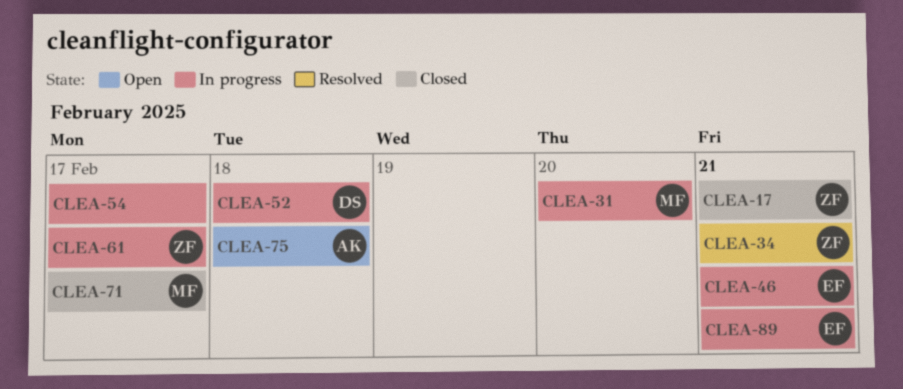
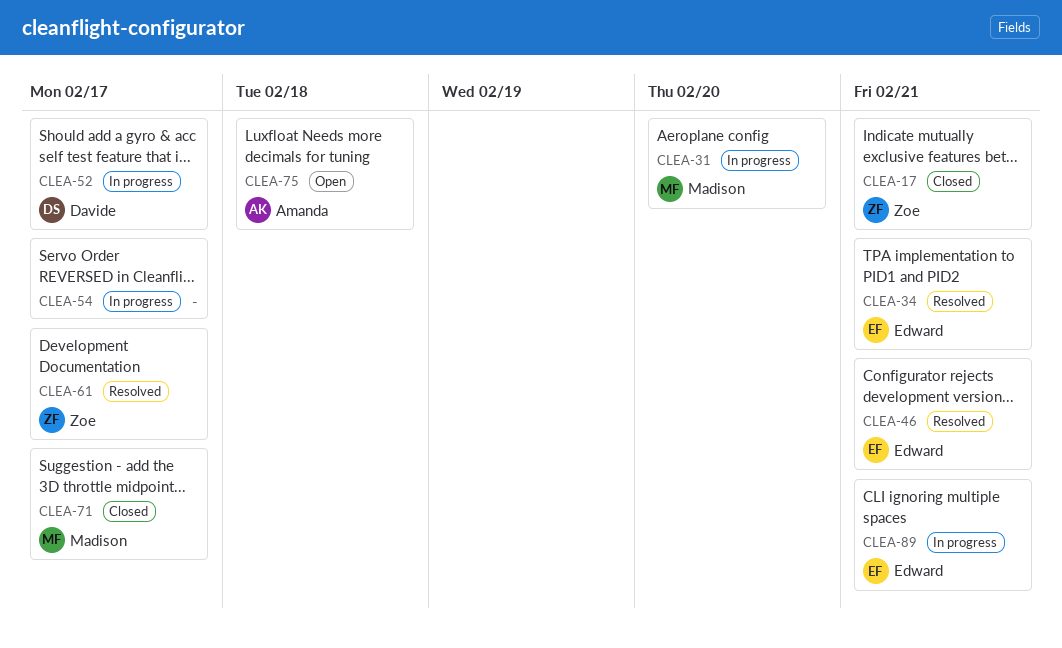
CLEA-34, owner: Zoe -> Edward
CLEA-46, status: In progress -> Resolved
CLEA-52, due: Feb 18 -> Feb 17
CLEA-61, status: In progress -> Resolved

